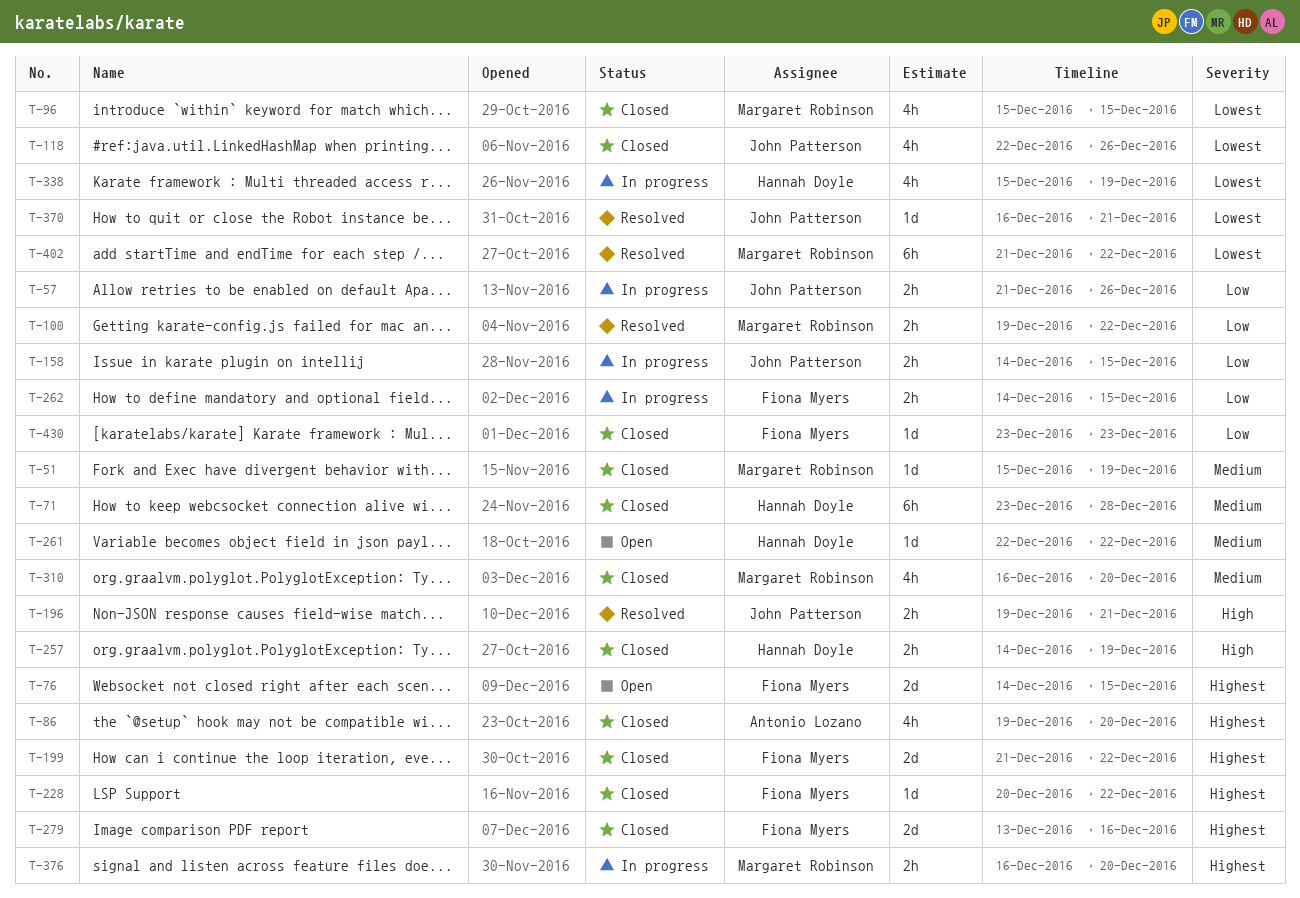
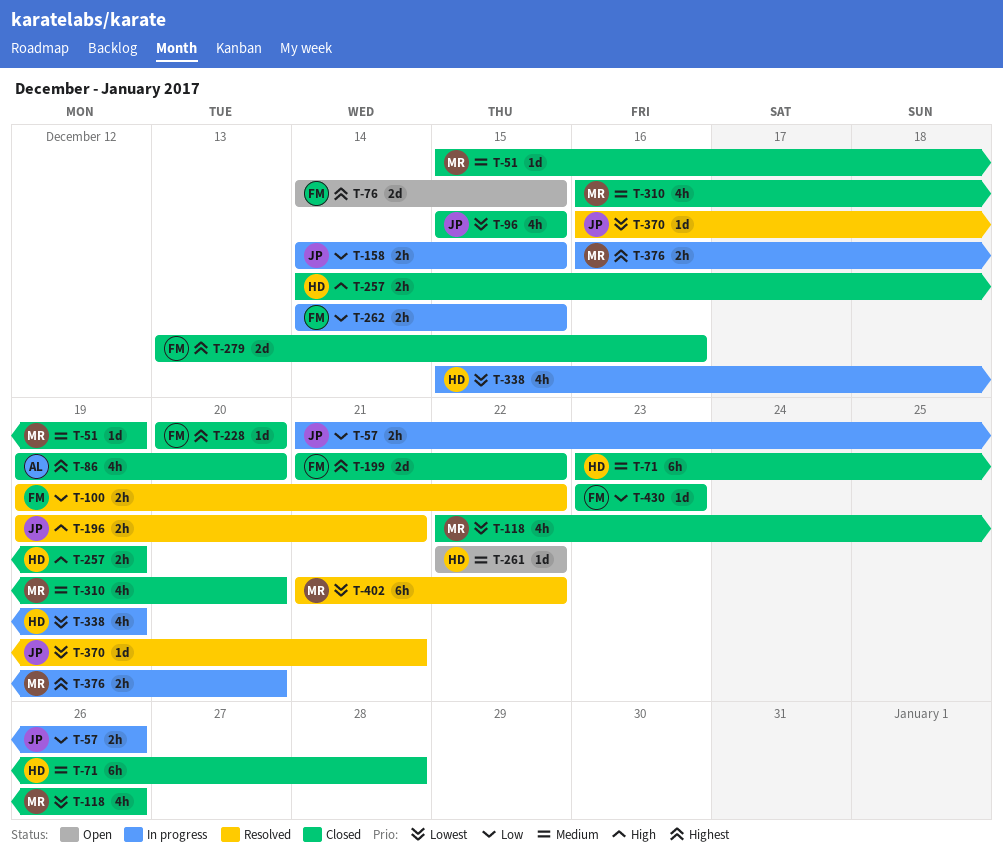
T-96, owner: Margaret Robinson -> John Patterson
T-100, owner: Margaret Robinson -> Fiona Myers
T-118, owner: John Patterson -> Margaret Robinson
T-228, due: Dec 22 -> Dec 20

